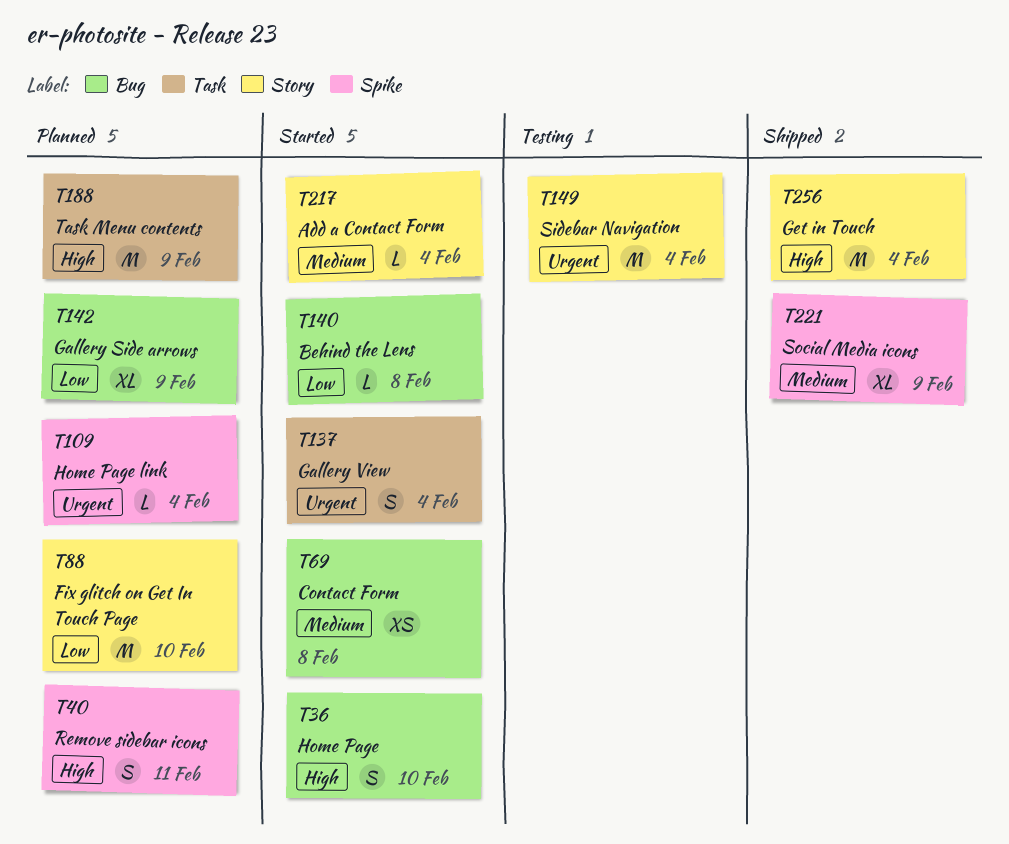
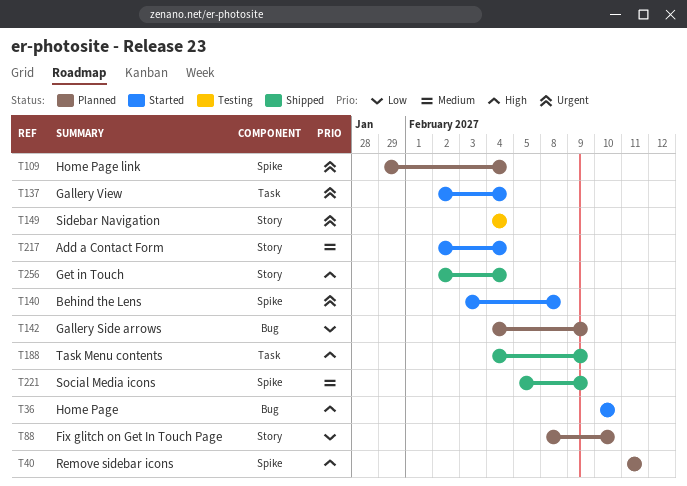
T69: present -> none
T140, priority: Low -> Urgent
T140, label: Bug -> Spike
T188, status: Planned -> Shipped

